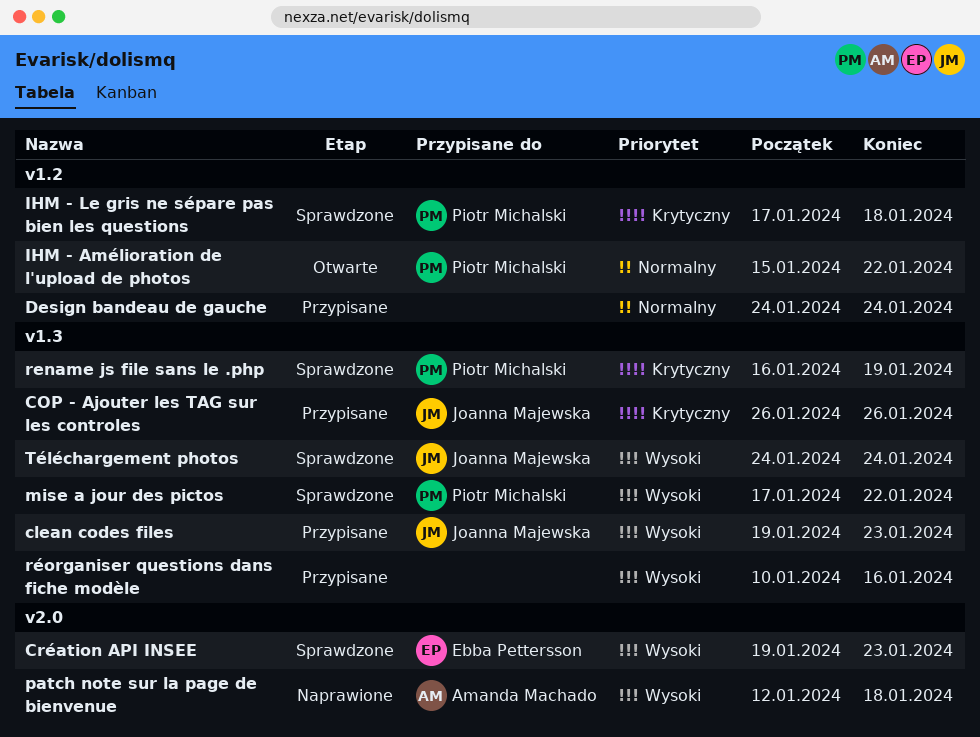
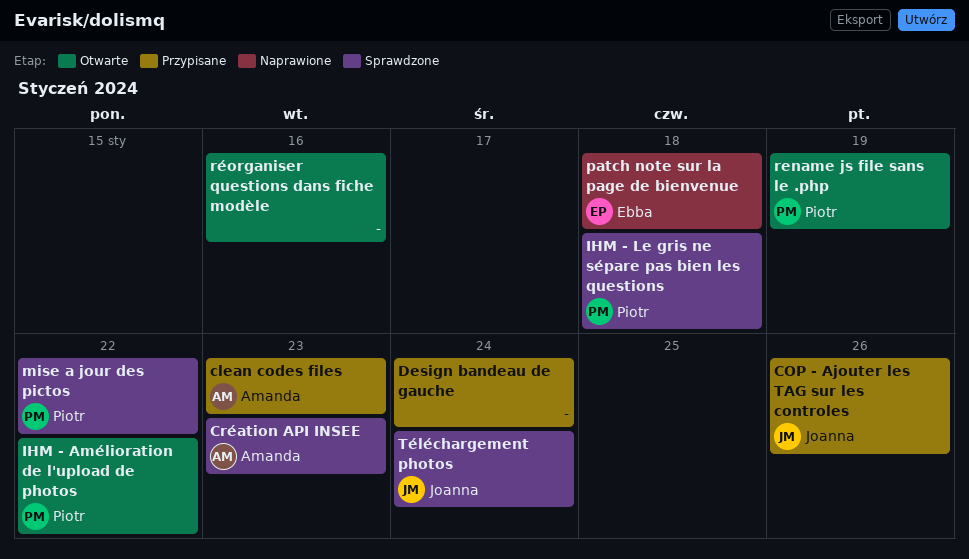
clean codes files, owner: Joanna Majewska -> Amanda Machado
Création API INSEE, owner: Ebba Pettersson -> Amanda Machado
patch note sur la page de bienvenue, owner: Amanda Machado -> Ebba Pettersson
rename js file sans le .php, status: Sprawdzone -> Otwarte
réorganiser questions dans fiche modèle, status: Przypisane -> Otwarte

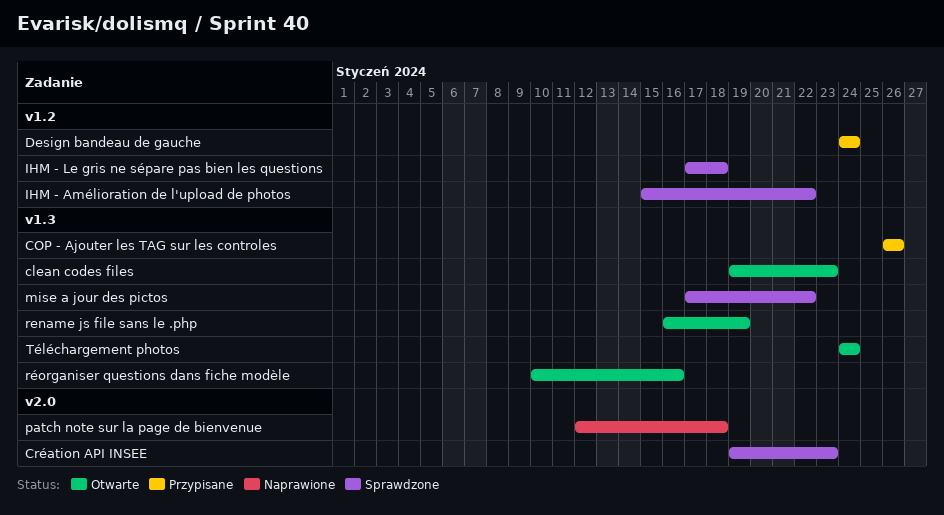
clean codes files, status: Przypisane -> Otwarte
IHM - Amélioration de l'upload de photos, status: Otwarte -> Sprawdzone
Téléchargement photos, status: Sprawdzone -> Otwarte

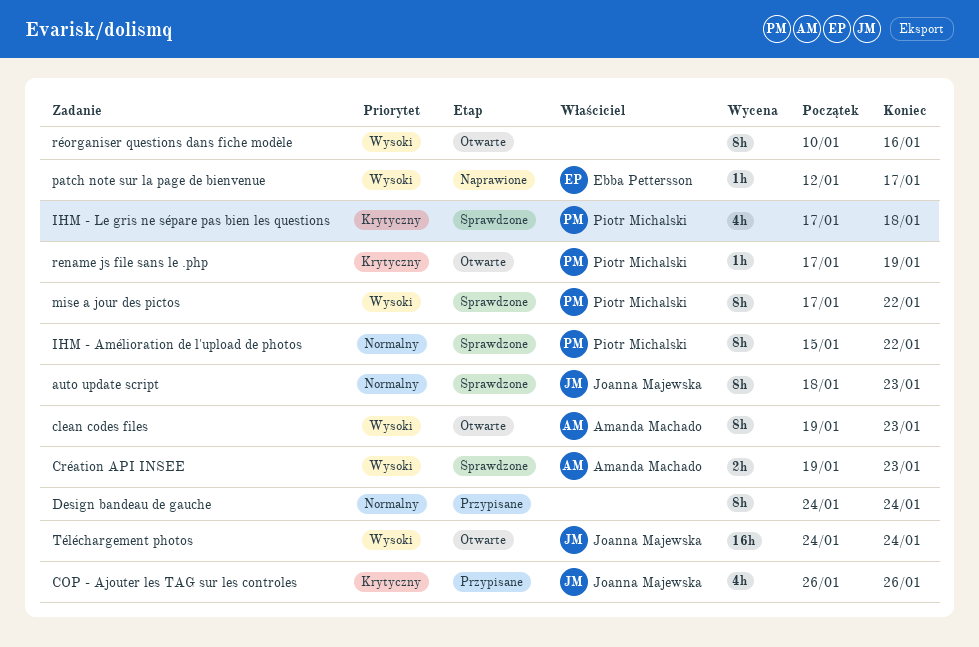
auto update script: none -> present
patch note sur la page de bienvenue, due: Jan 18 -> Jan 17
rename js file sans le .php, start: Jan 16 -> Jan 17

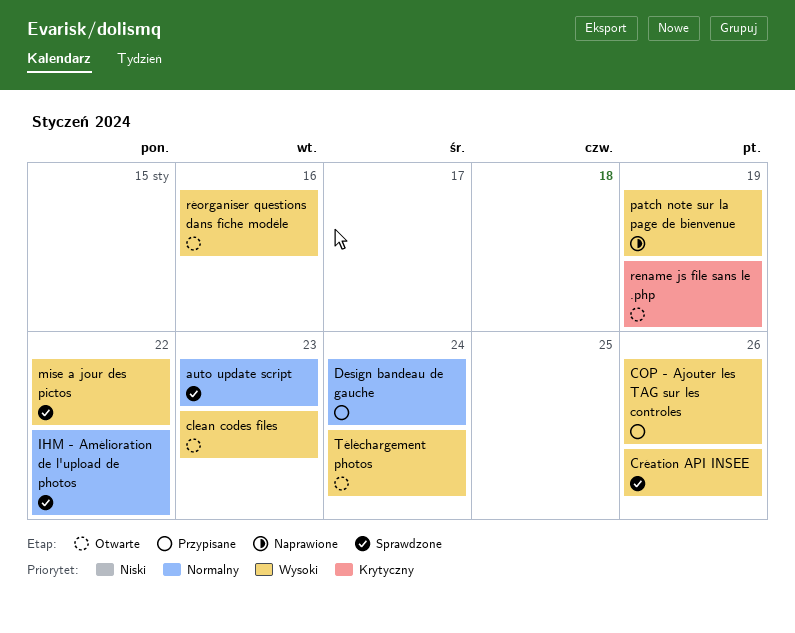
COP - Ajouter les TAG sur les controles, priority: Krytyczny -> Wysoki
Création API INSEE, due: Jan 23 -> Jan 26
IHM - Le gris ne sépare pas bien les questions: present -> none
patch note sur la page de bienvenue, due: Jan 17 -> Jan 19

